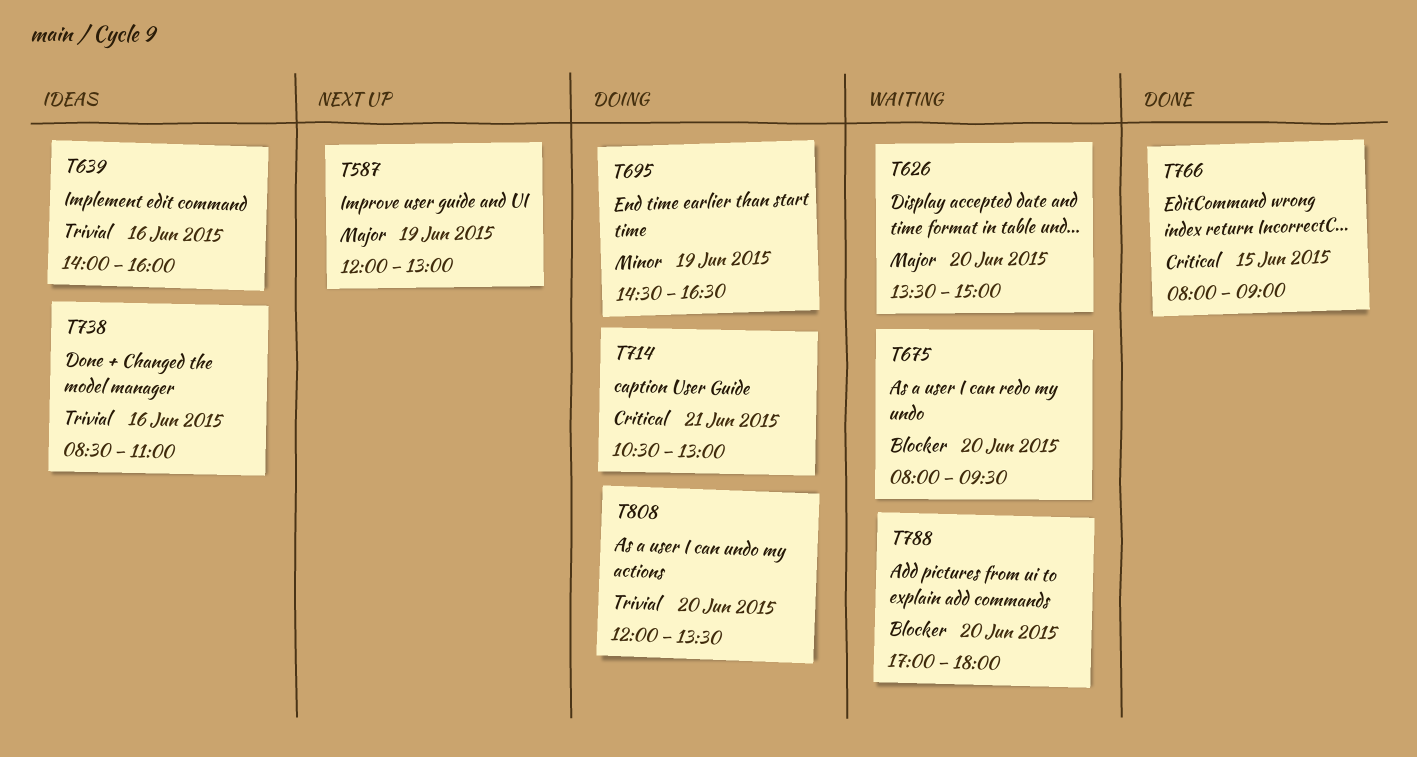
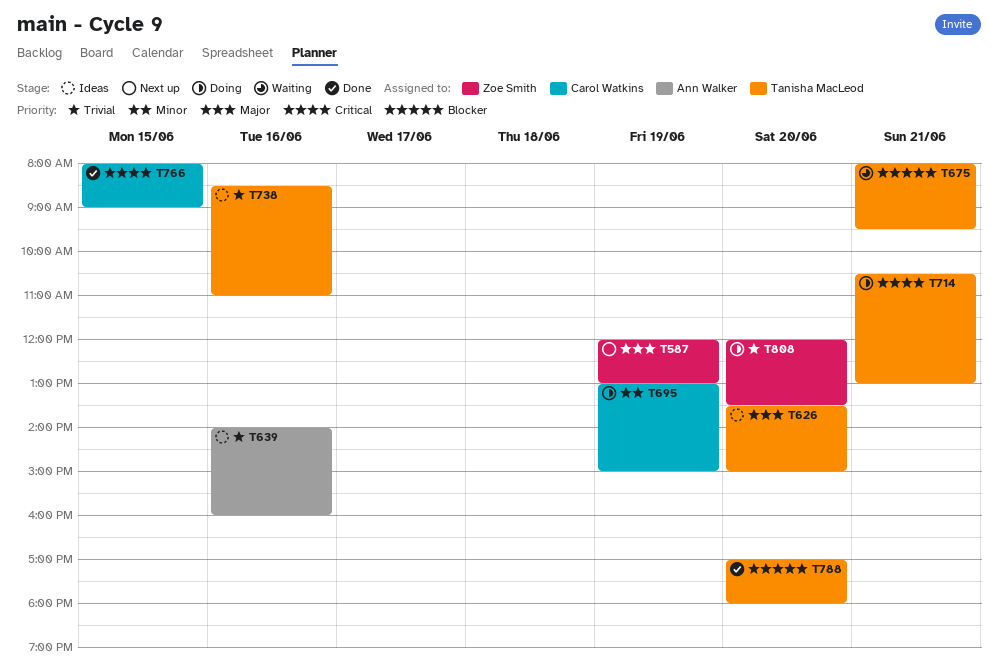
T626, status: Waiting -> Ideas
T675, day: Jun 20 -> Jun 21
T695, begins: 14:30 -> 13:00
T695, ends: 16:30 -> 15:00
T788, status: Waiting -> Done

